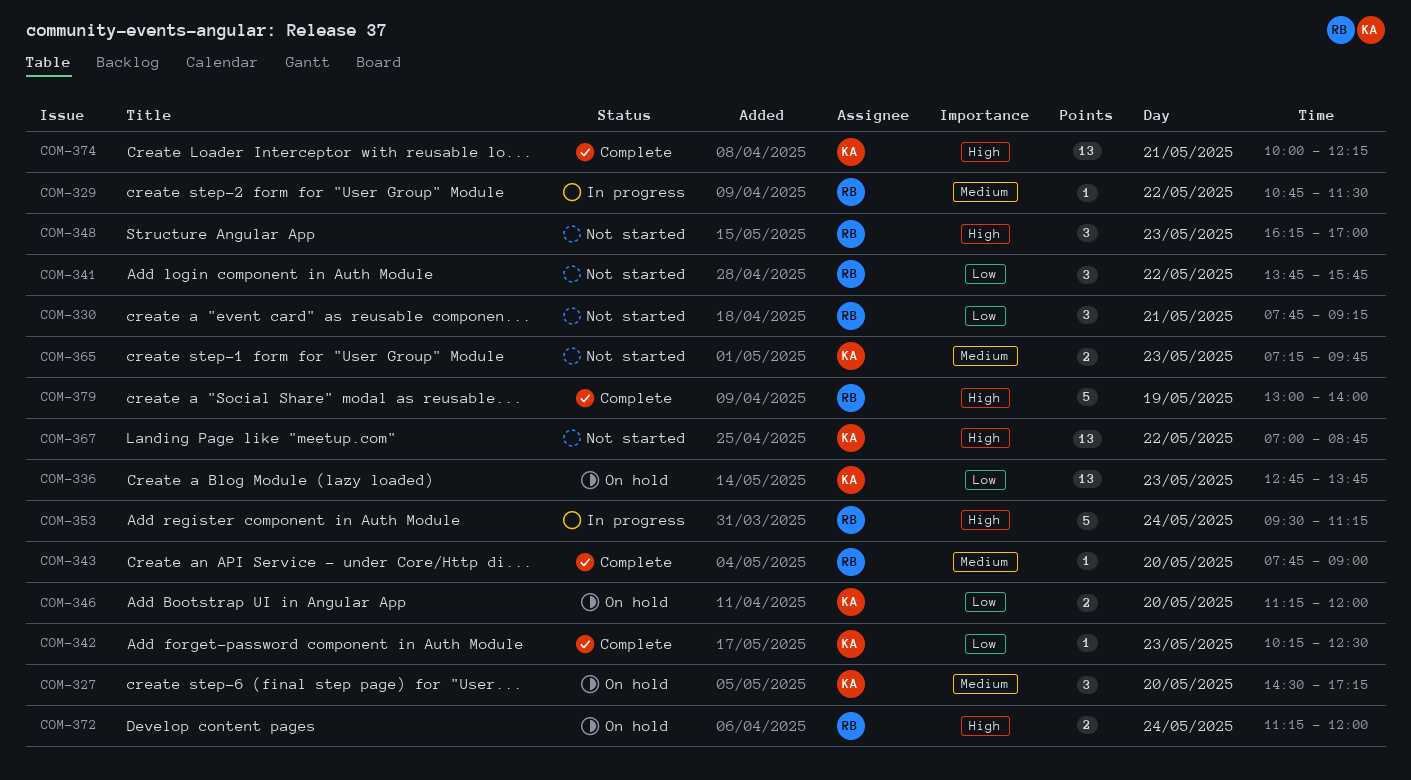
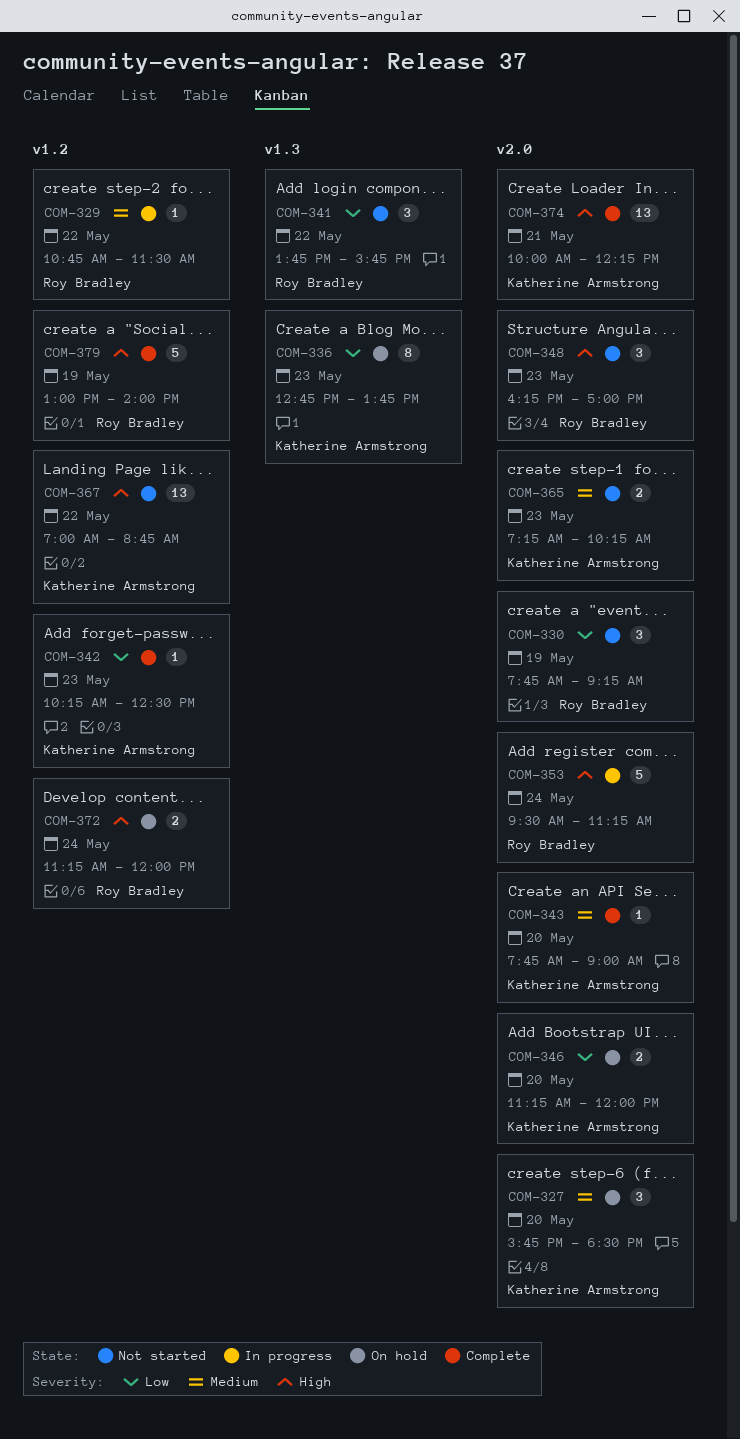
COM-327, begins: 14:30 -> 15:45
COM-327, ends: 17:15 -> 18:30
COM-330, day: May 21 -> May 19
COM-336, estimate: 13 -> 8
COM-343, owner: Roy Bradley -> Katherine Armstrong
COM-365, ends: 09:45 -> 10:15

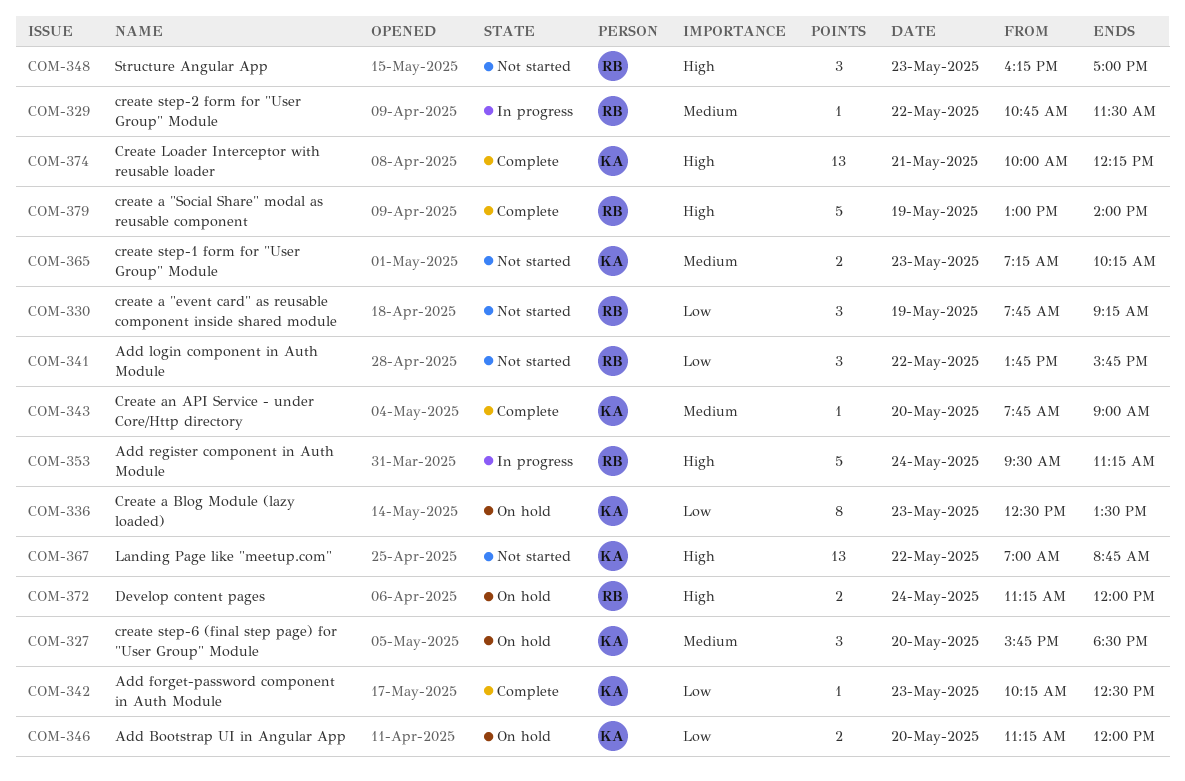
COM-336, begins: 12:45 -> 12:30
COM-336, ends: 13:45 -> 13:30

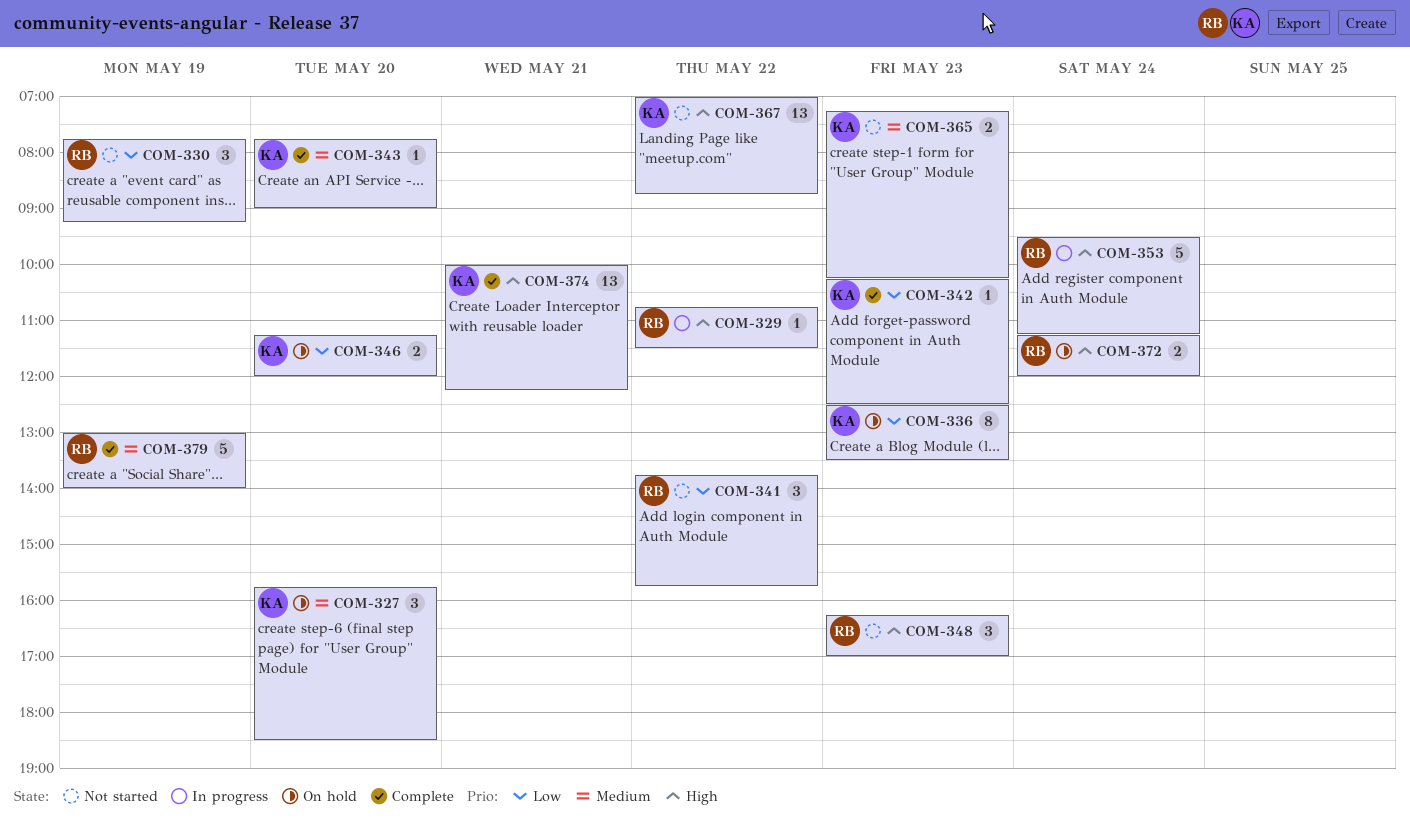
COM-329, priority: Medium -> High
COM-379, priority: High -> Medium

